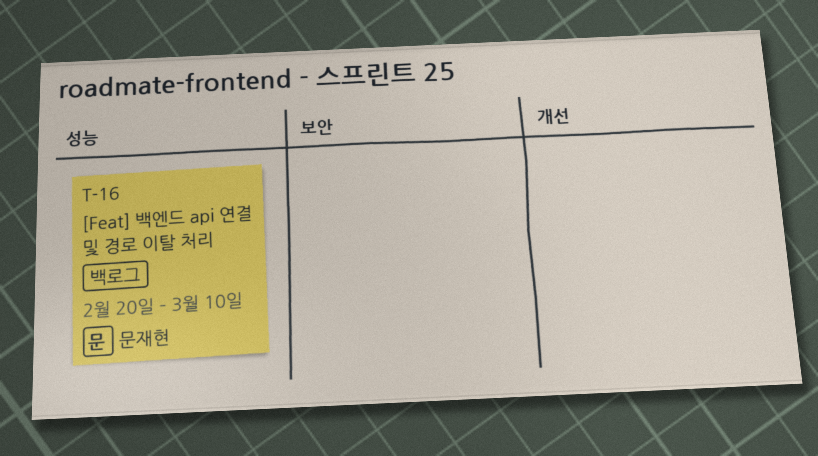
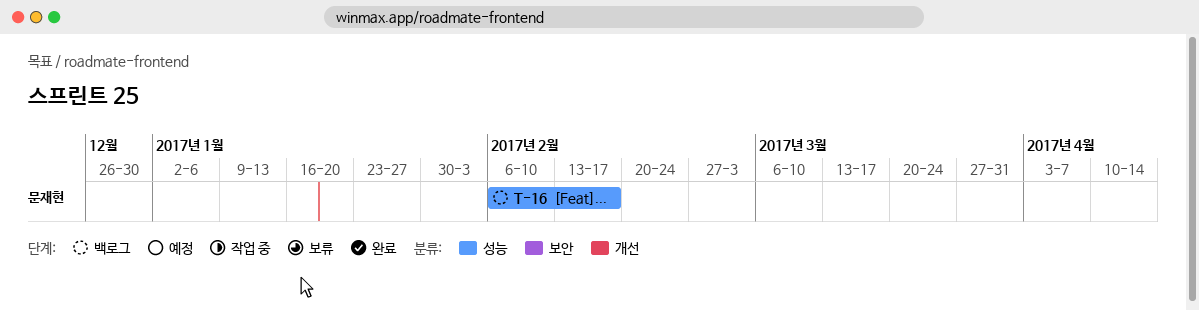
T-16, start: Feb 20 -> Feb 6
T-16, due: Mar 10 -> Feb 17

